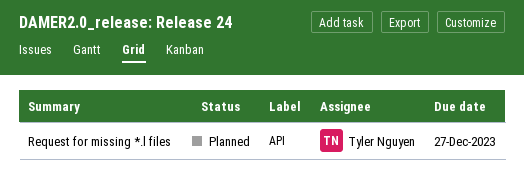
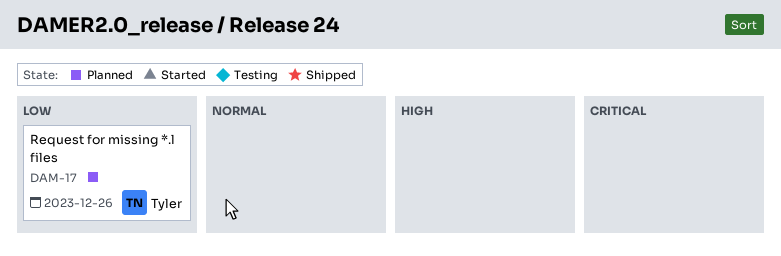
Request for missing *.l files, due: Dec 27 -> Dec 26

